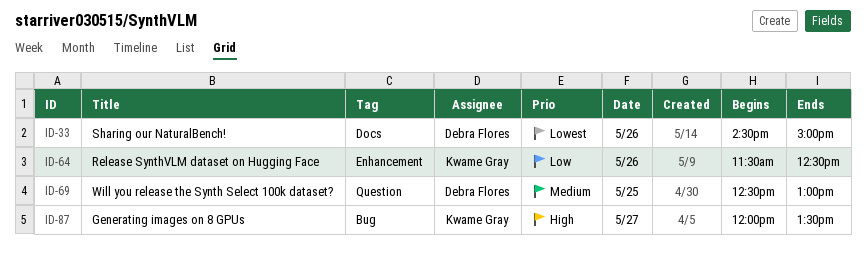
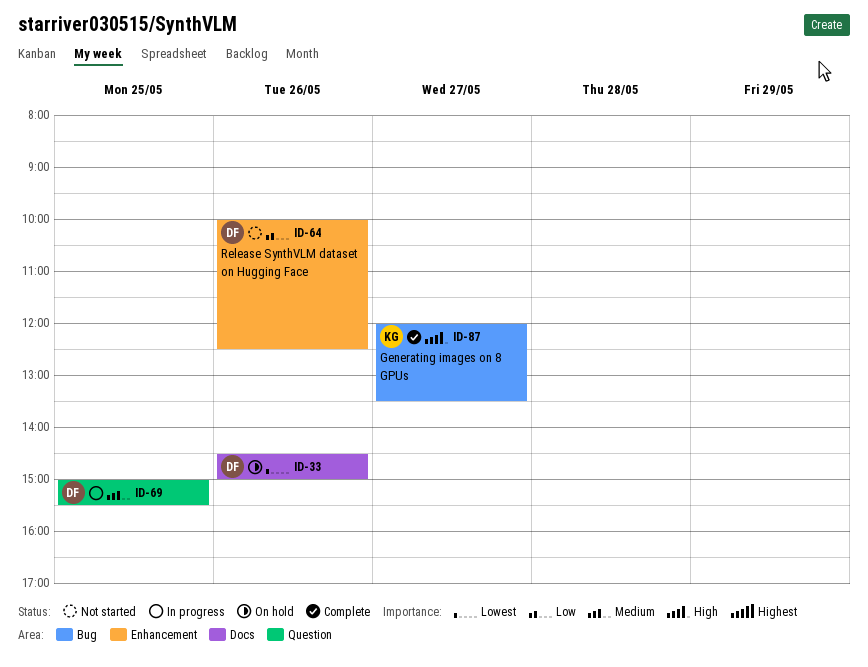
ID-64, owner: Kwame Gray -> Debra Flores
ID-64, begins: 11:30 -> 10:00
ID-69, begins: 12:30 -> 15:00
ID-69, ends: 13:00 -> 15:30

